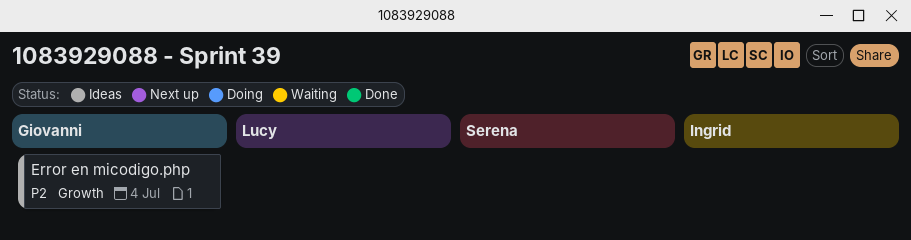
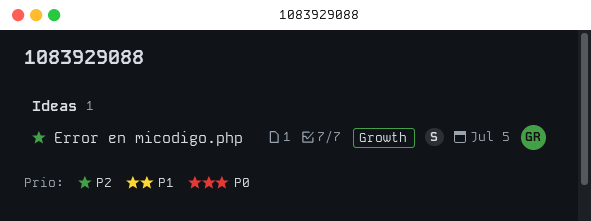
Error en micodigo.php, due: Jul 4 -> Jul 5

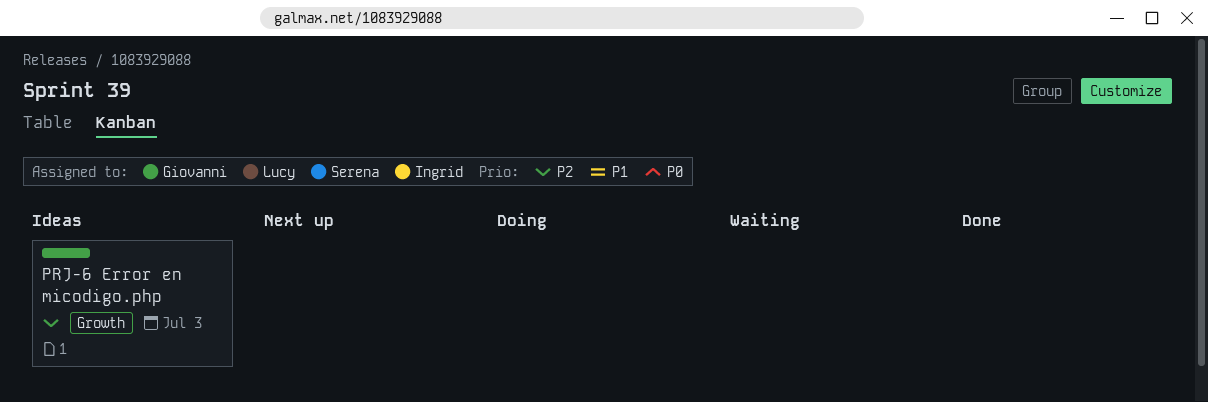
Error en micodigo.php, due: Jul 5 -> Jul 3

